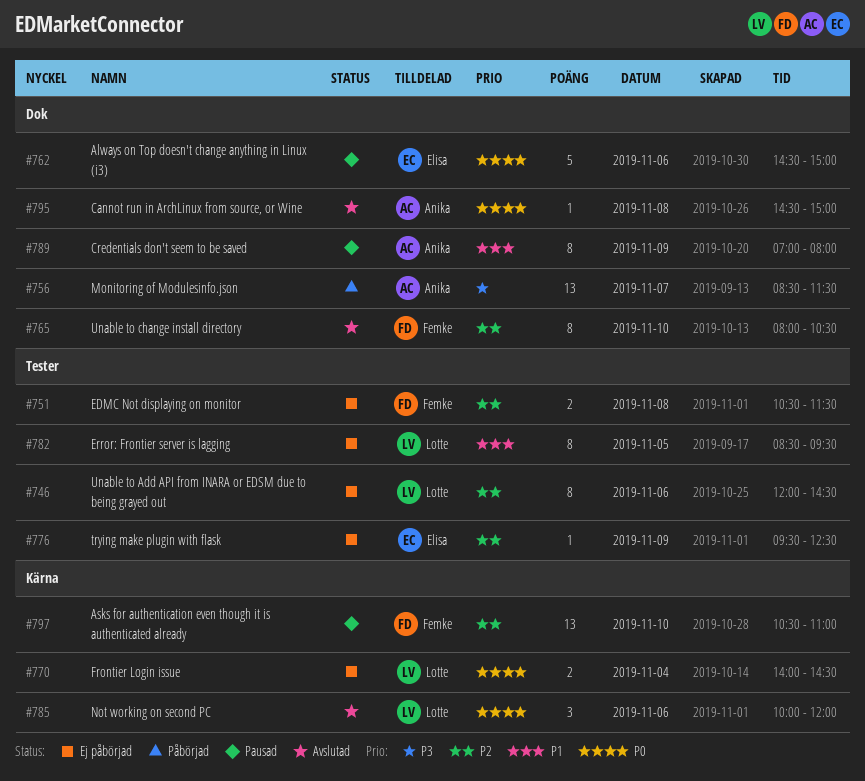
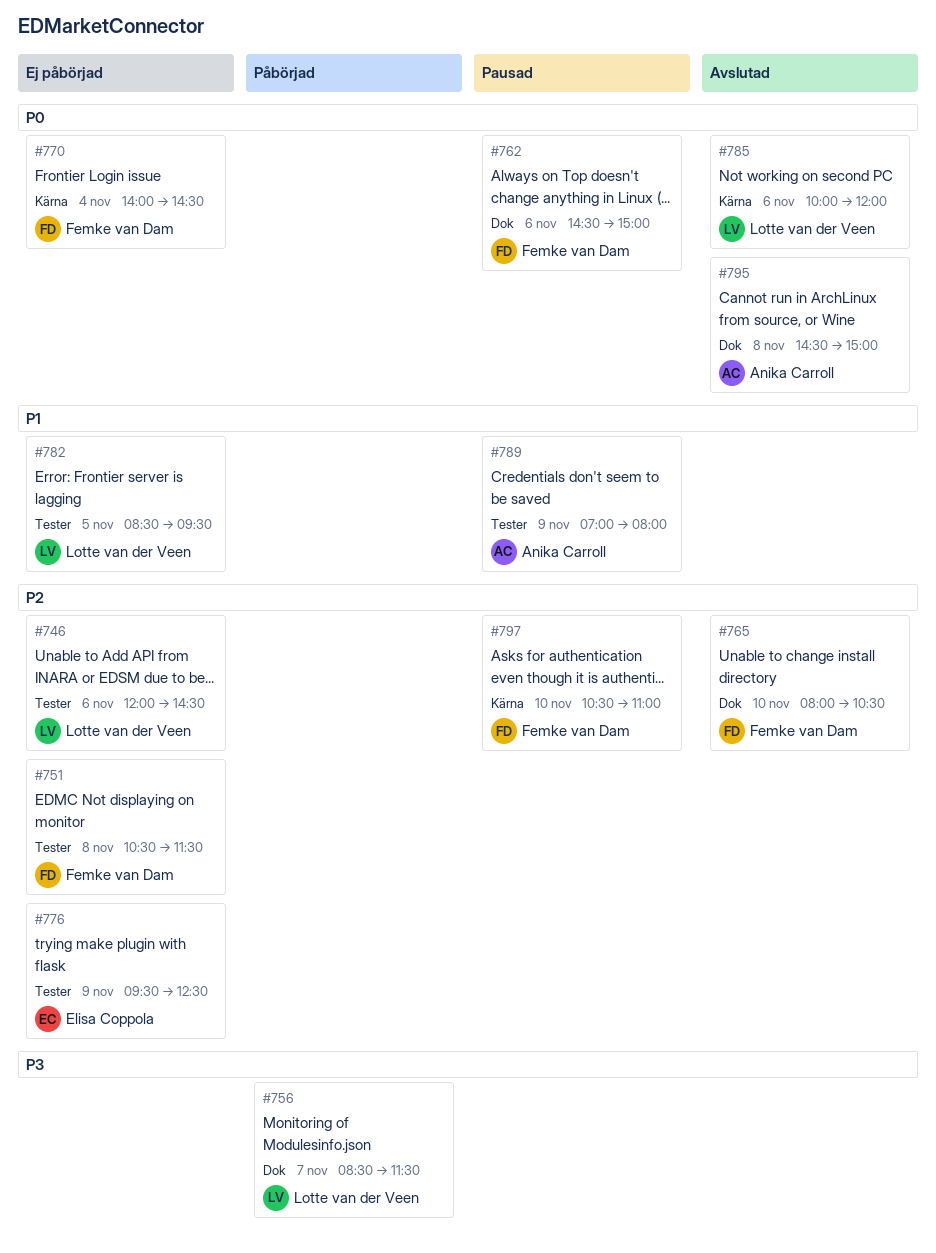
#756, owner: Anika Carroll -> Lotte van der Veen
#762, owner: Elisa Coppola -> Femke van Dam
#770, owner: Lotte van der Veen -> Femke van Dam
#789, label: Dok -> Tester

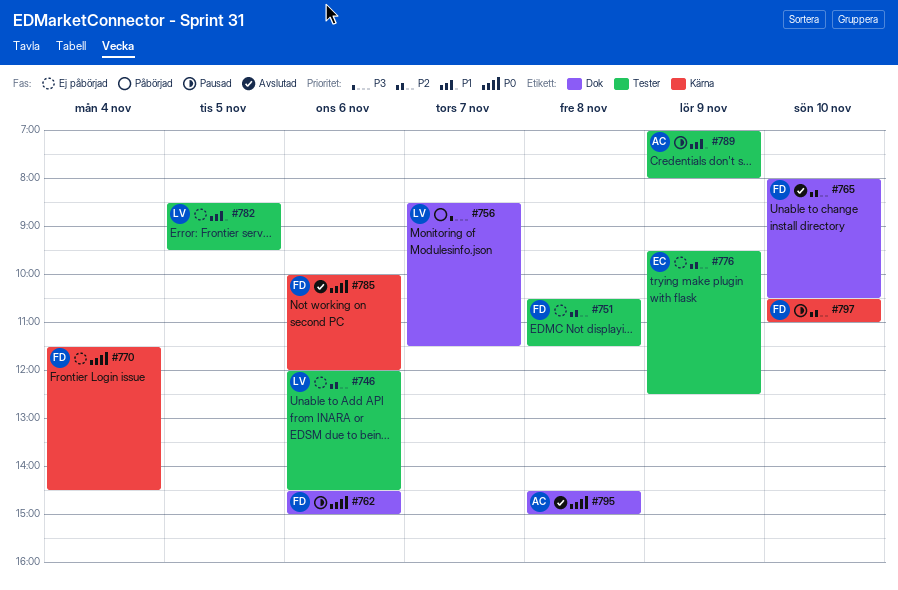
#770, begins: 14:00 -> 11:30
#785, owner: Lotte van der Veen -> Femke van Dam

